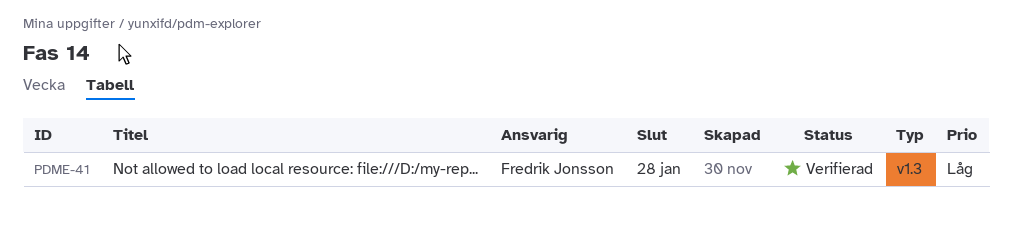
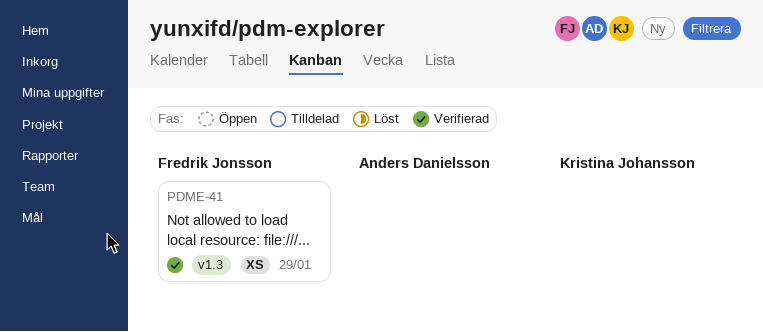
PDME-41, due: Jan 28 -> Jan 29

